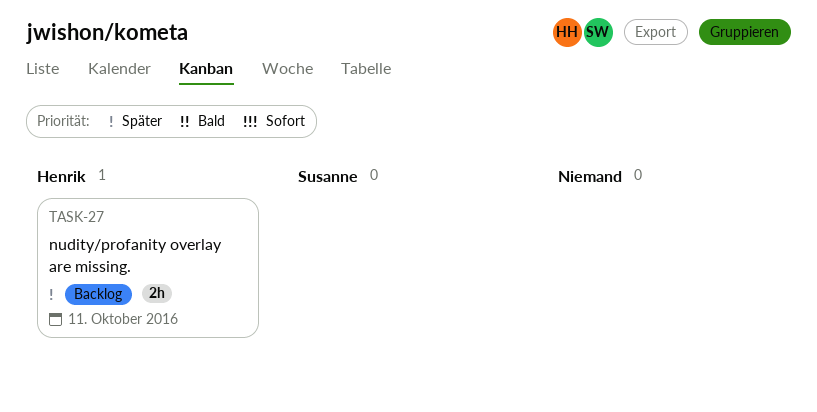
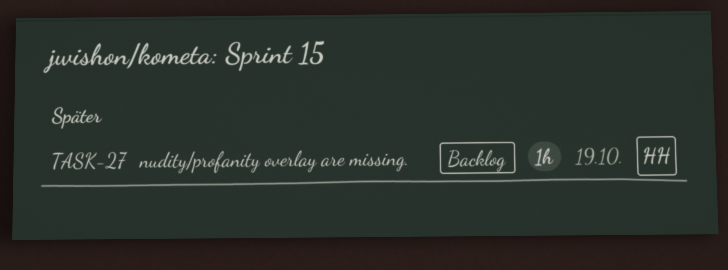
TASK-27, estimate: 2h -> 1h
TASK-27, due: Oct 11 -> Oct 19

